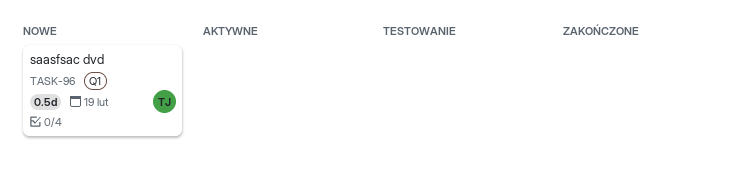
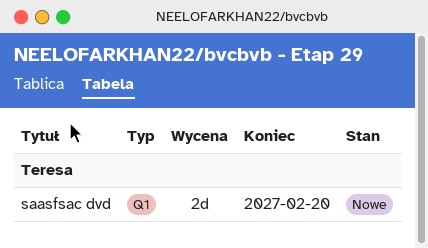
saasfsac dvd, estimate: 0.5d -> 2d
saasfsac dvd, due: Feb 19 -> Feb 20

